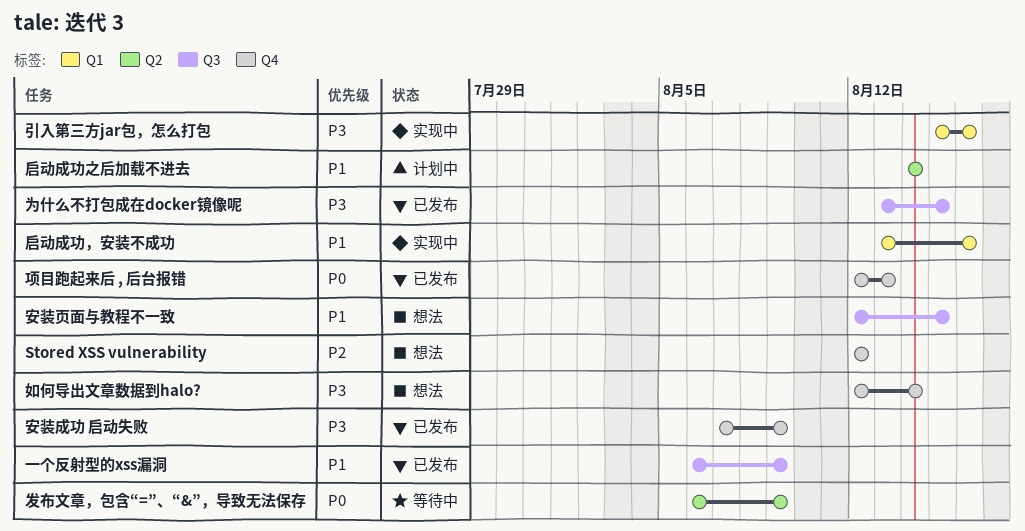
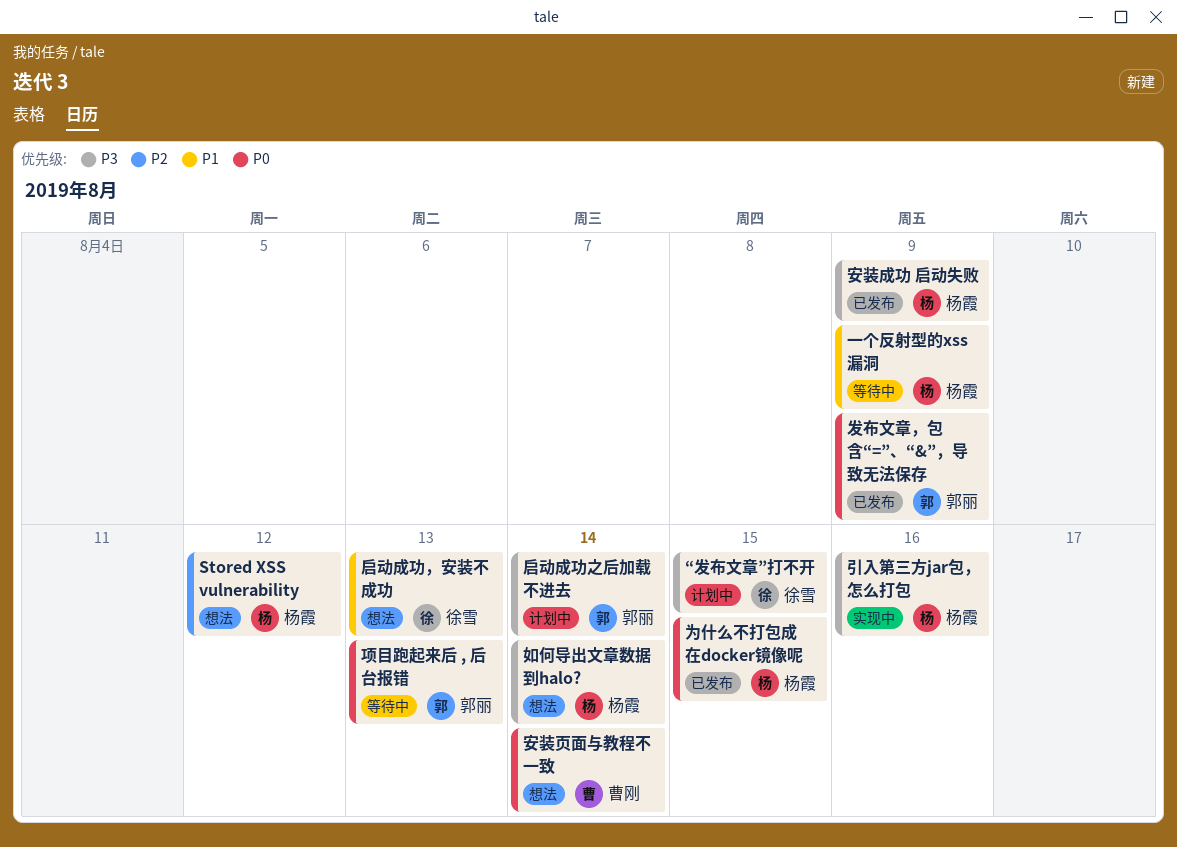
“发布文章”打不开: none -> present
一个反射型的xss漏洞, status: 已发布 -> 等待中
为什么不打包成在docker镜像呢, priority: P3 -> P0
发布文章，包含“=”、“&”，导致无法保存, status: 等待中 -> 已发布
启动成功之后加载不进去, priority: P1 -> P3
启动成功，安装不成功, status: 实现中 -> 想法
启动成功，安装不成功, due: Aug 16 -> Aug 13
安装页面与教程不一致, priority: P1 -> P0
安装页面与教程不一致, due: Aug 15 -> Aug 14
项目跑起来后 , 后台报错, status: 已发布 -> 等待中

